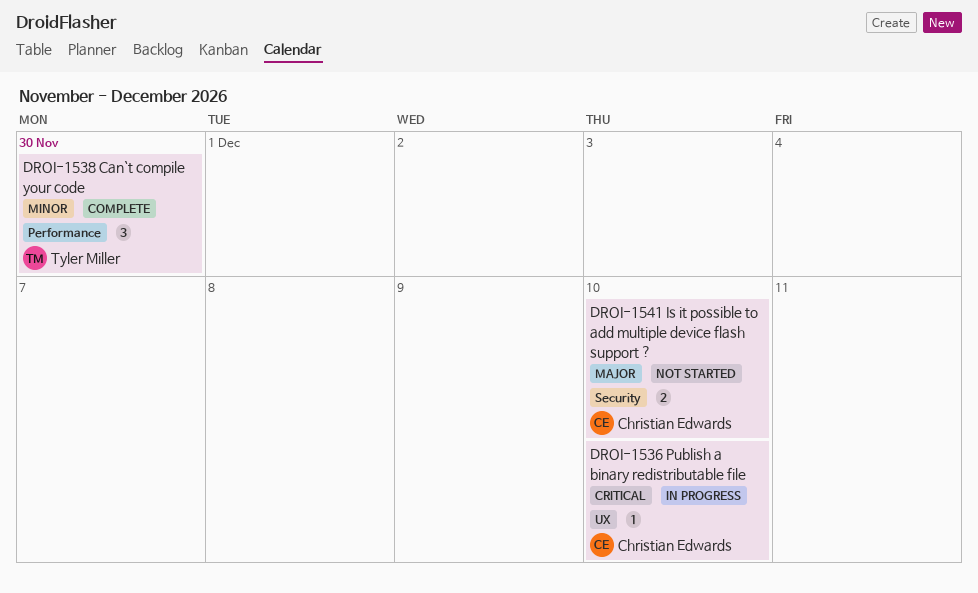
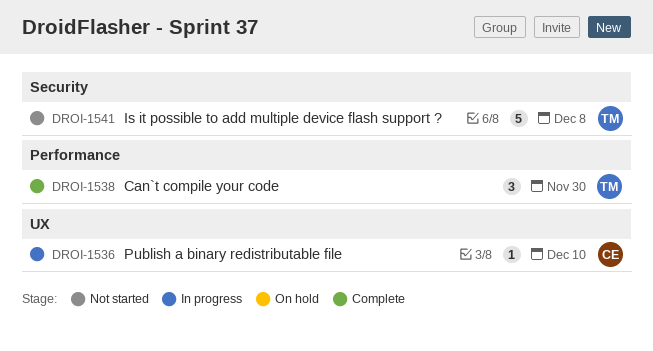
DROI-1541, owner: Christian Edwards -> Tyler Miller
DROI-1541, estimate: 2 -> 5
DROI-1541, due: Dec 10 -> Dec 8

